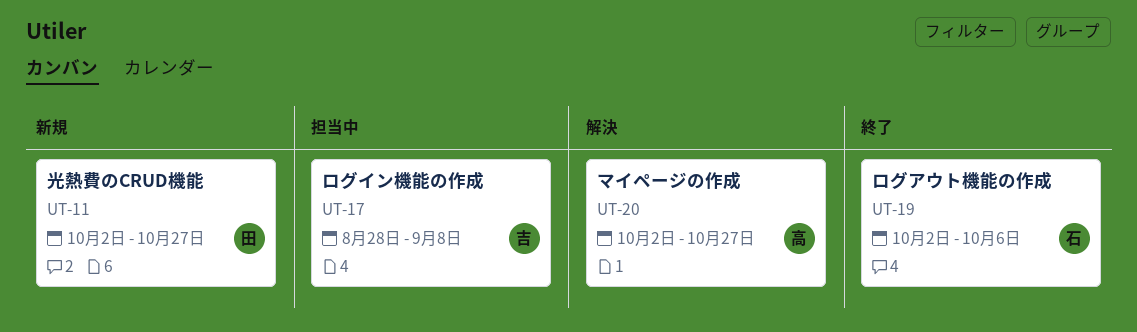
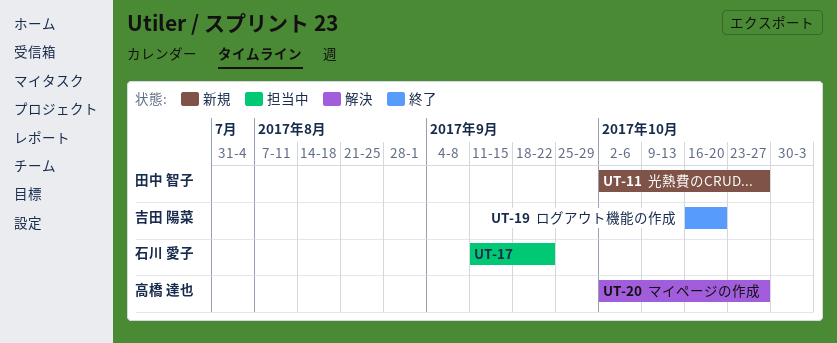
UT-17, owner: 吉田 陽菜 -> 石川 愛子
UT-17, start: Aug 28 -> Sep 11
UT-17, due: Sep 8 -> Sep 22
UT-19, owner: 石川 愛子 -> 吉田 陽菜
UT-19, start: Oct 2 -> Oct 16
UT-19, due: Oct 6 -> Oct 20

